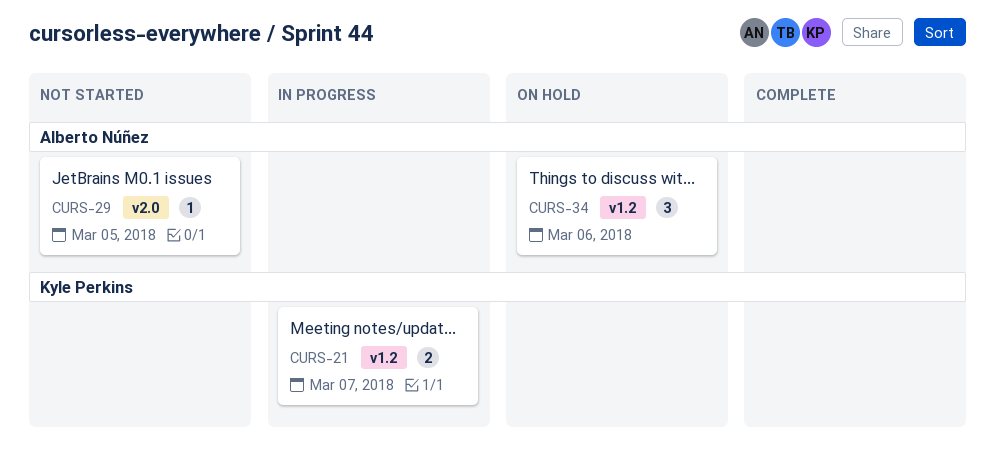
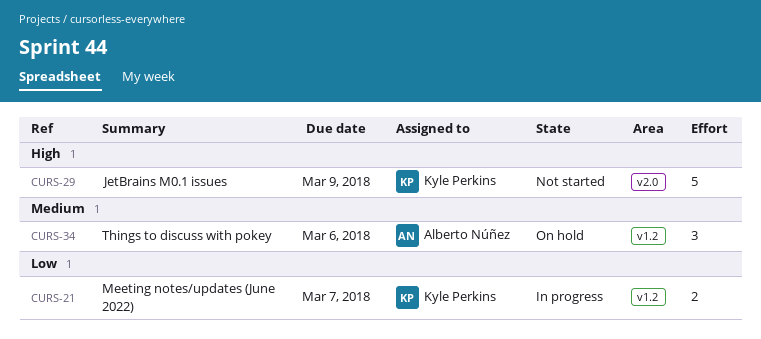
CURS-29, owner: Alberto Núñez -> Kyle Perkins
CURS-29, estimate: 1 -> 5
CURS-29, due: Mar 5 -> Mar 9

